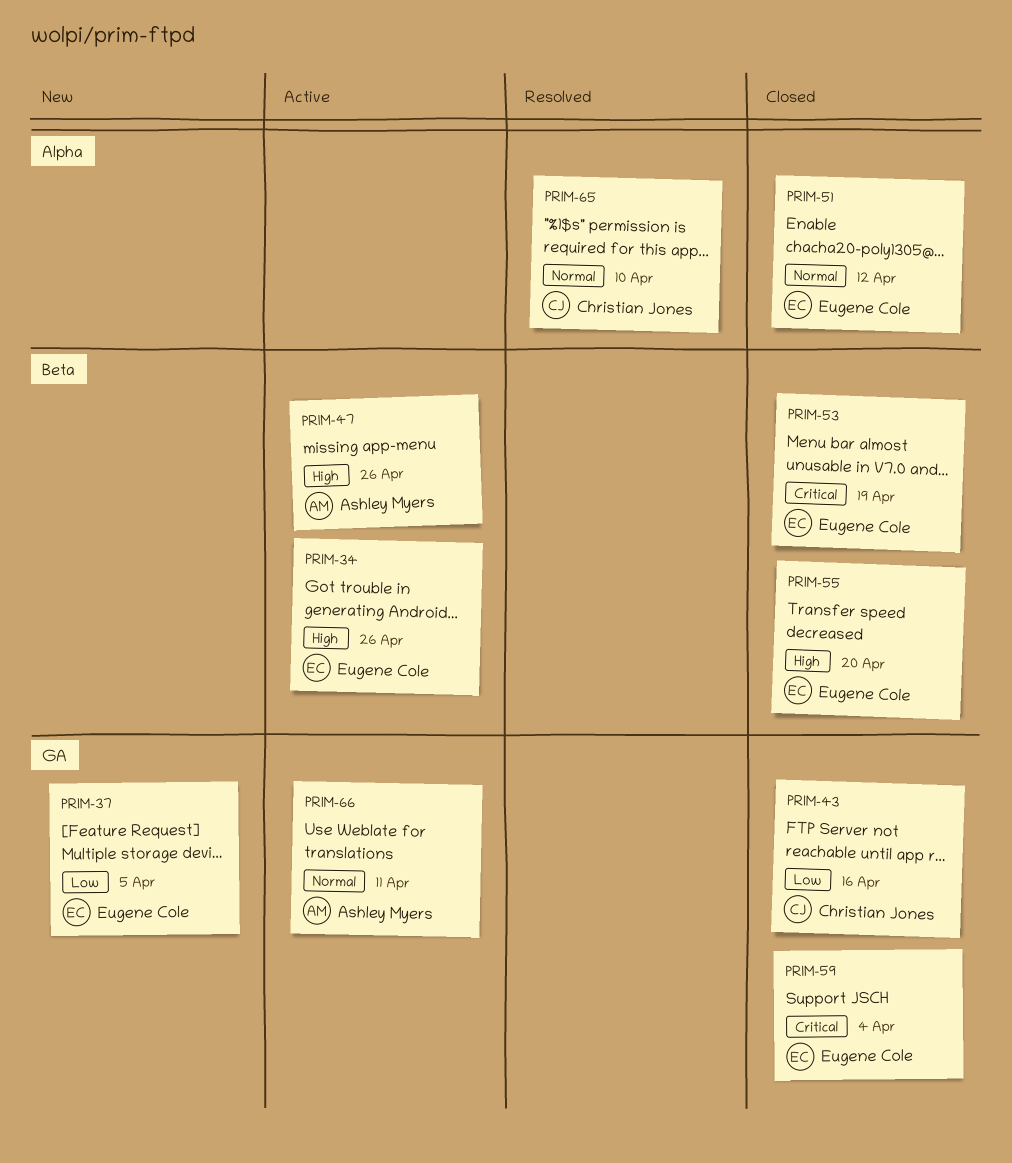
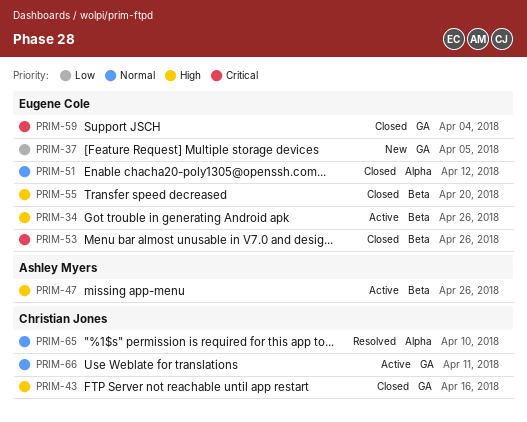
PRIM-43, priority: Low -> High
PRIM-53, due: Apr 19 -> Apr 26
PRIM-66, owner: Ashley Myers -> Christian Jones

